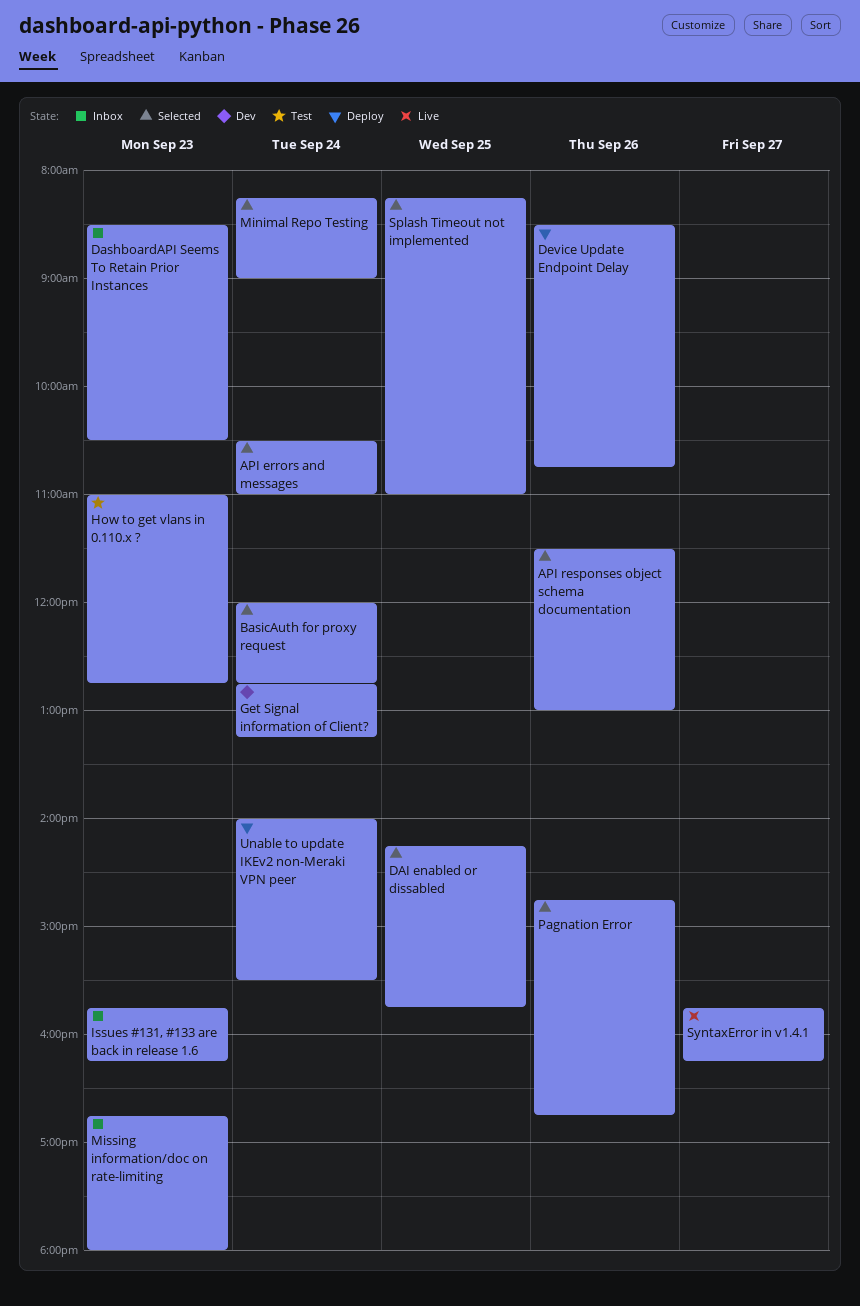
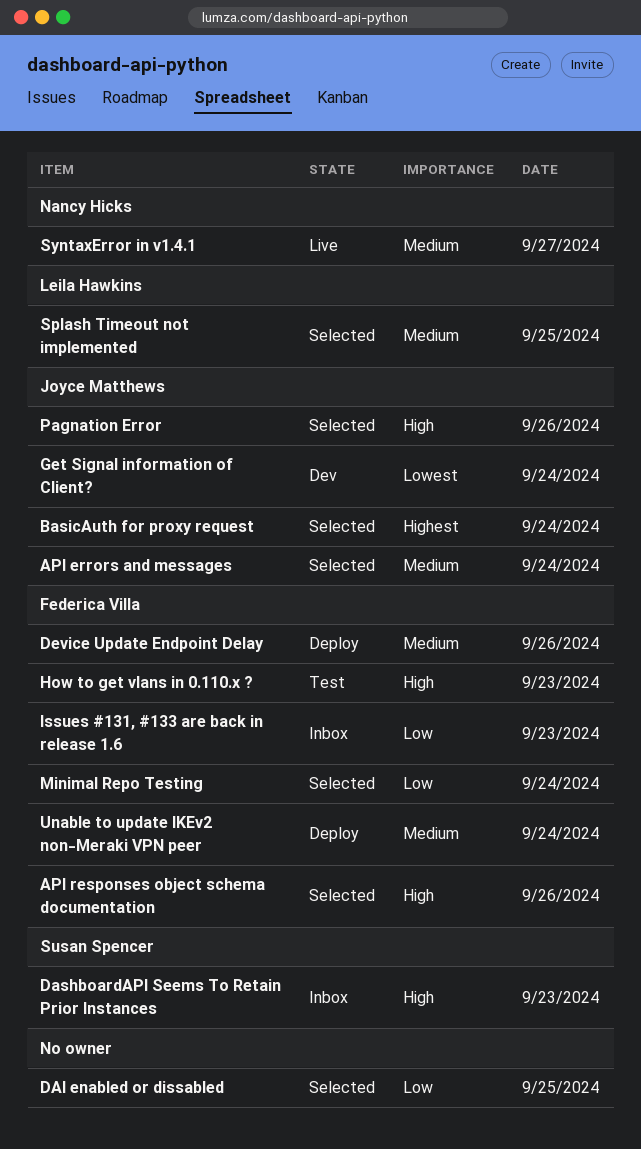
Missing information/doc on rate-limiting: present -> none

